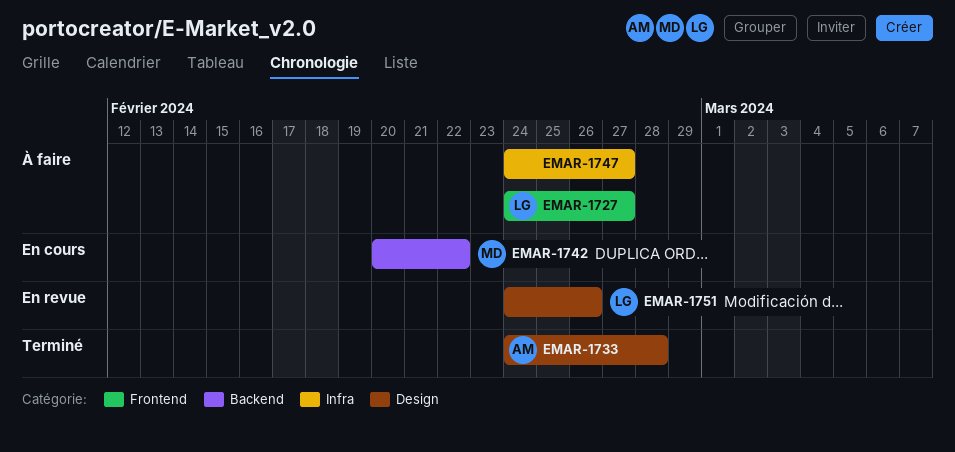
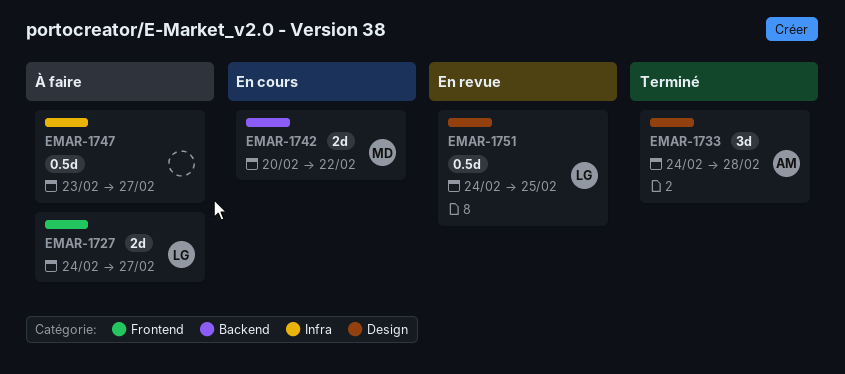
EMAR-1747, start: Feb 24 -> Feb 23
EMAR-1751, due: Feb 26 -> Feb 25

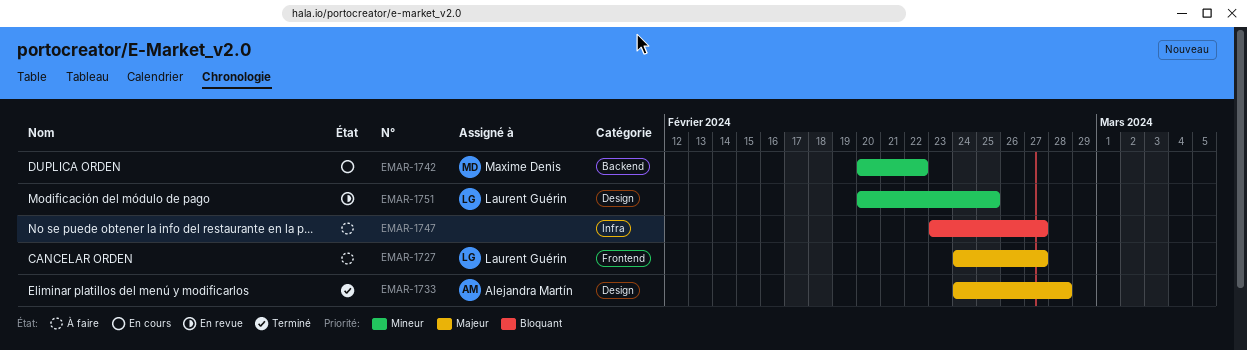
EMAR-1751, start: Feb 24 -> Feb 20

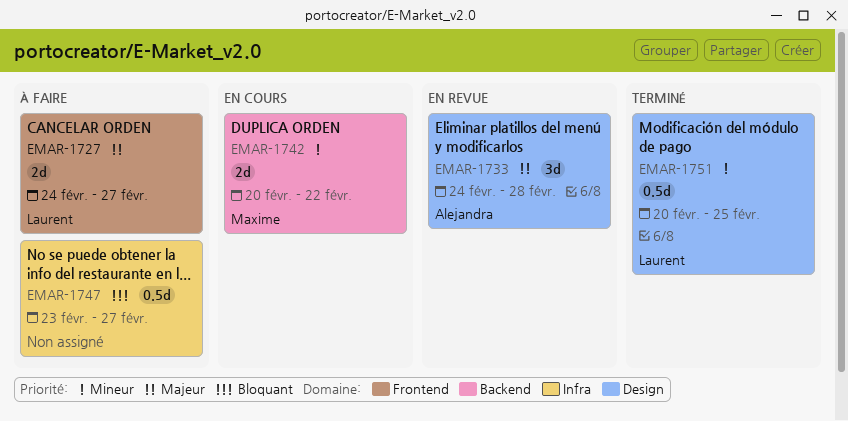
EMAR-1733, status: Terminé -> En revue
EMAR-1751, status: En revue -> Terminé

